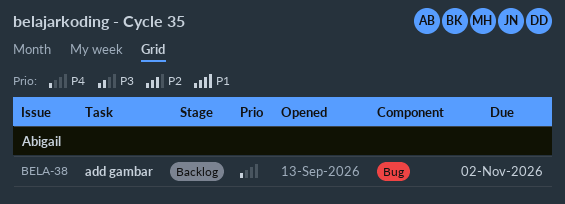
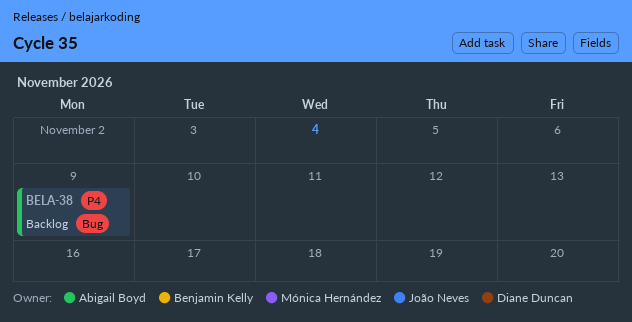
BELA-38, due: Nov 2 -> Nov 9

